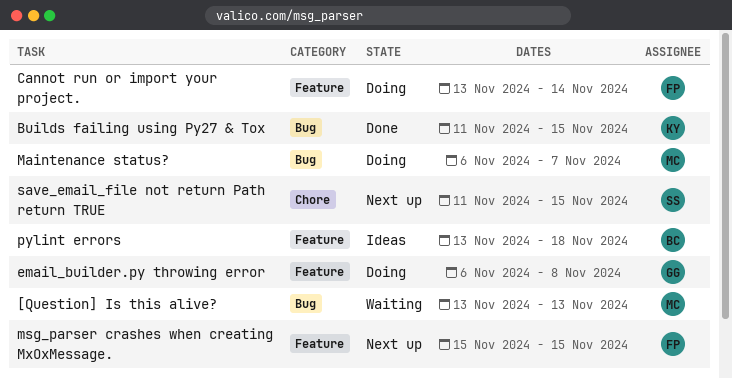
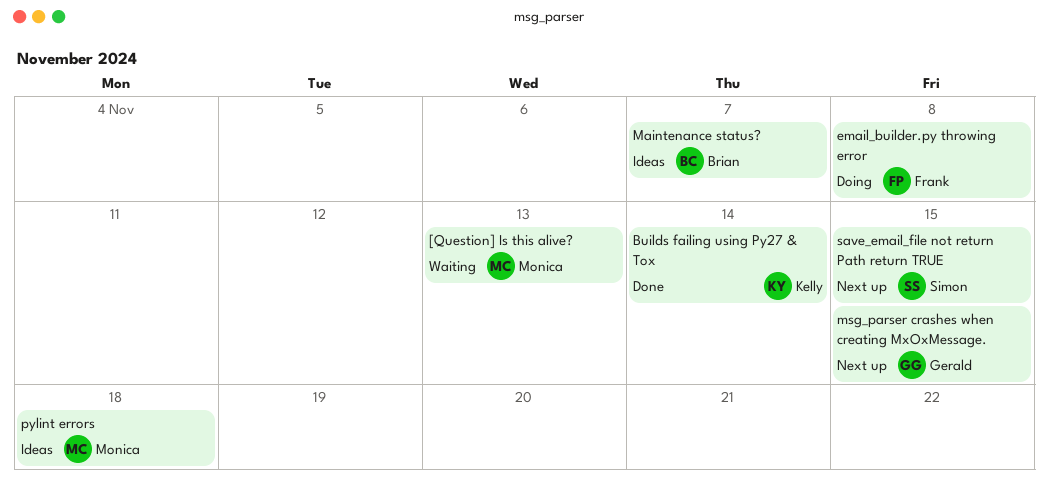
Builds failing using Py27 & Tox, due: Nov 15 -> Nov 14
Cannot run or import your project.: present -> none
email_builder.py throwing error, owner: Gerald -> Frank
Maintenance status?, status: Doing -> Ideas
Maintenance status?, owner: Monica -> Brian
msg_parser crashes when creating MxOxMessage., owner: Frank -> Gerald
pylint errors, owner: Brian -> Monica

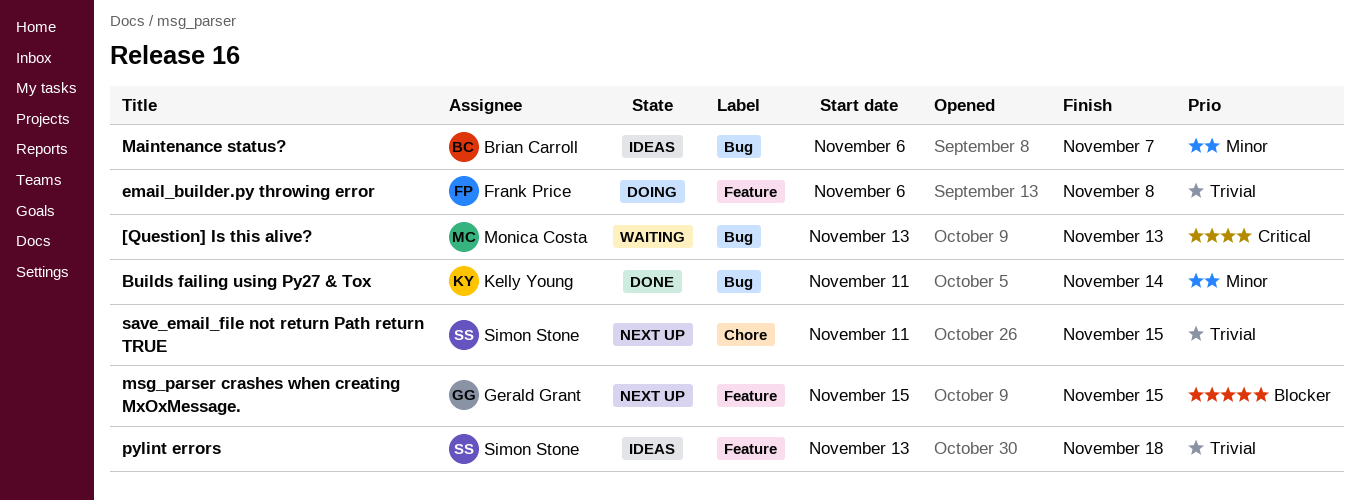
pylint errors, owner: Monica Costa -> Simon Stone

